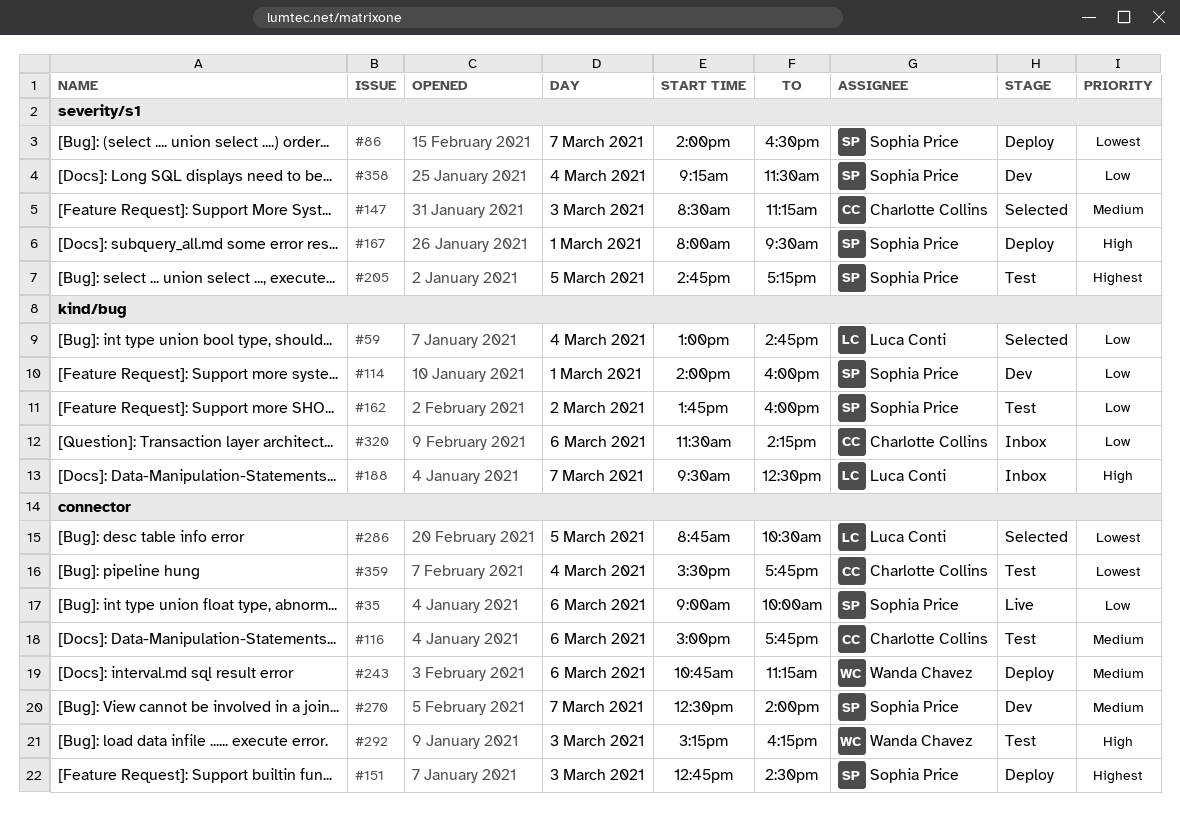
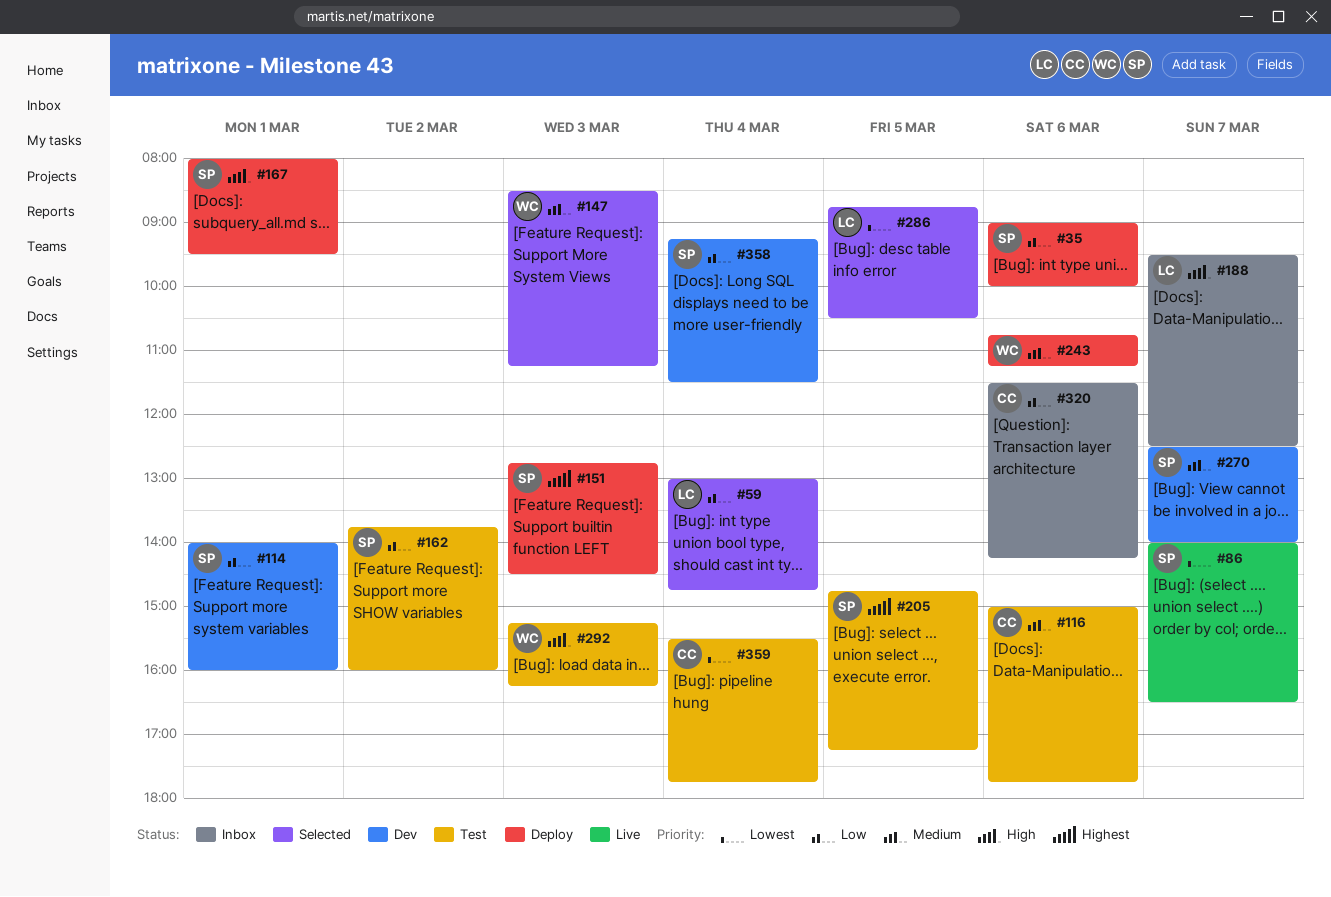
#35, status: Live -> Deploy
#86, status: Deploy -> Live
#147, owner: Charlotte Collins -> Wanda Chavez

